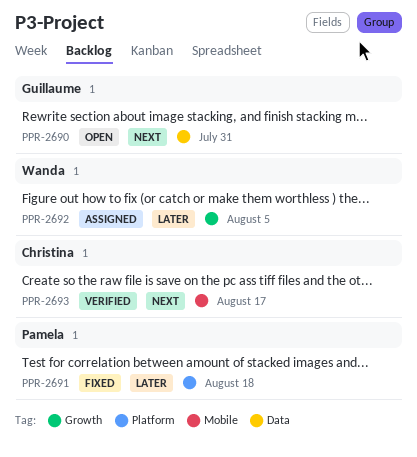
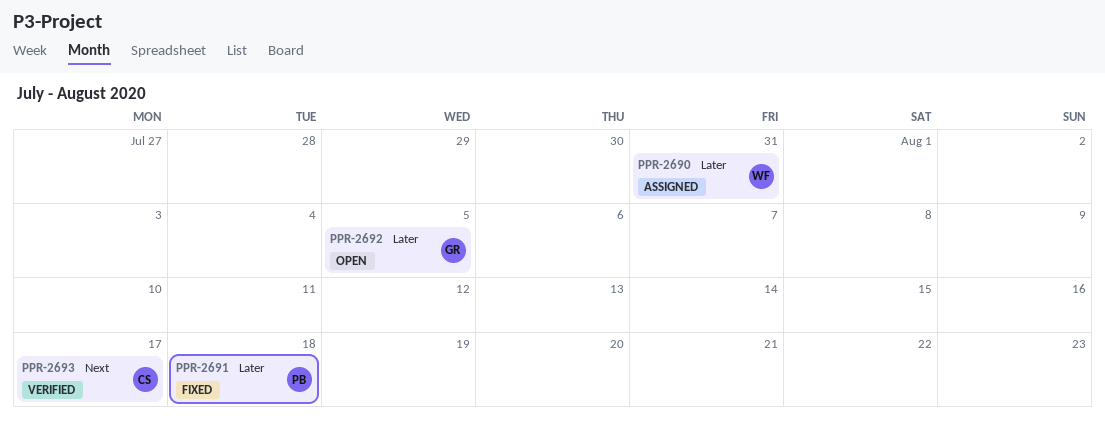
PPR-2690, status: Open -> Assigned
PPR-2690, owner: Guillaume -> Wanda
PPR-2690, priority: Next -> Later
PPR-2692, status: Assigned -> Open
PPR-2692, owner: Wanda -> Guillaume

